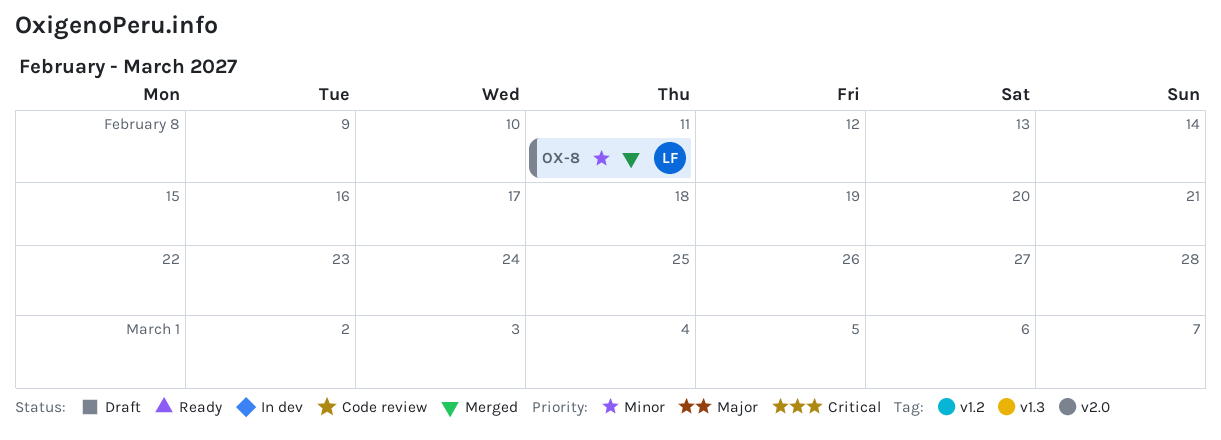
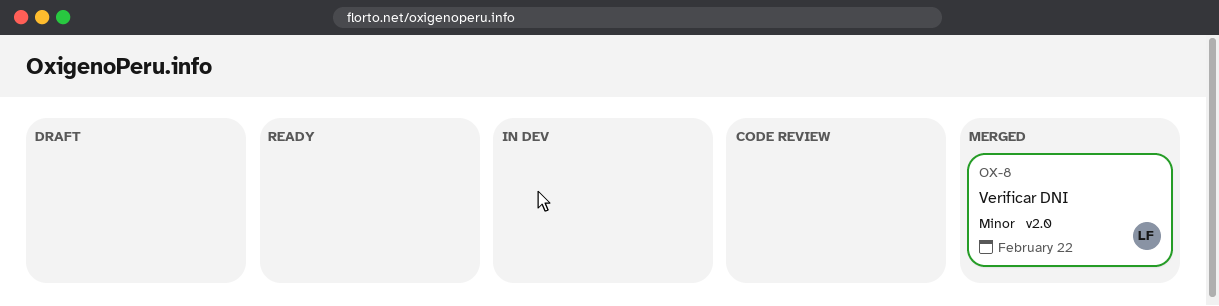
OX-8, due: Feb 11 -> Feb 22

